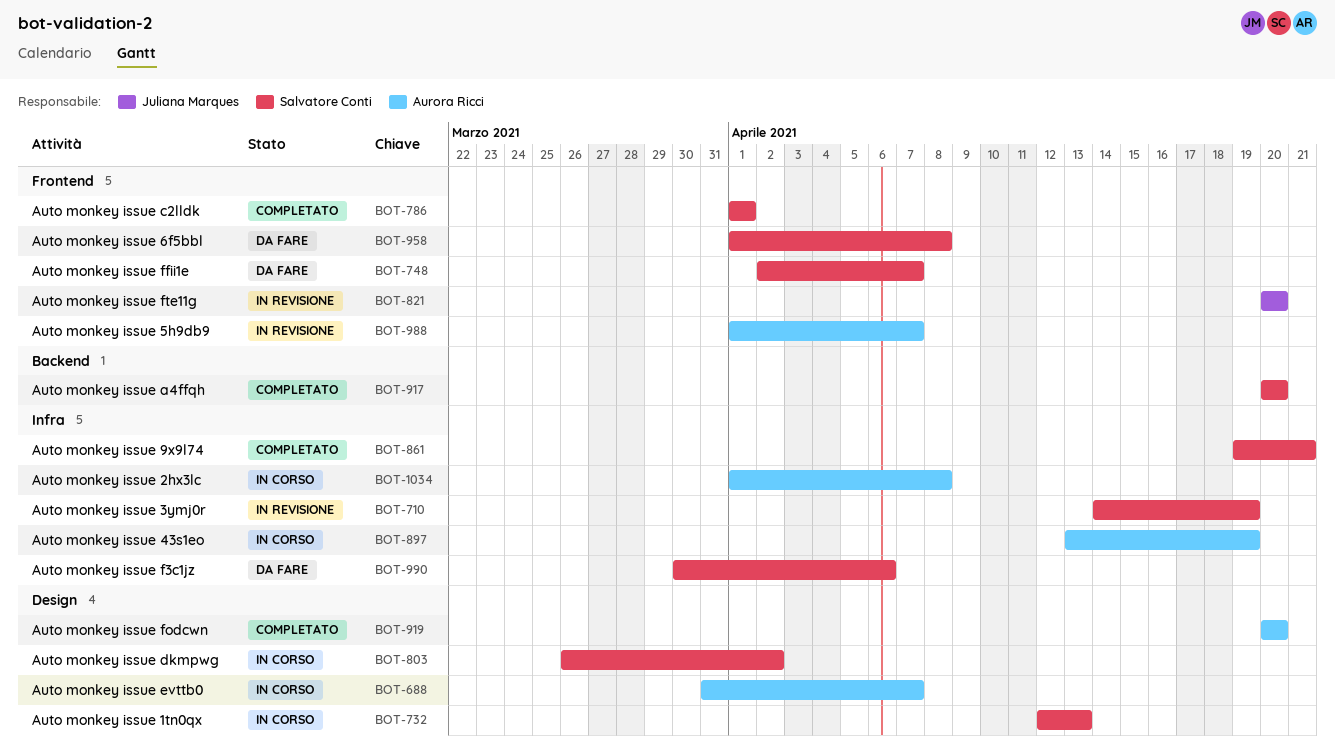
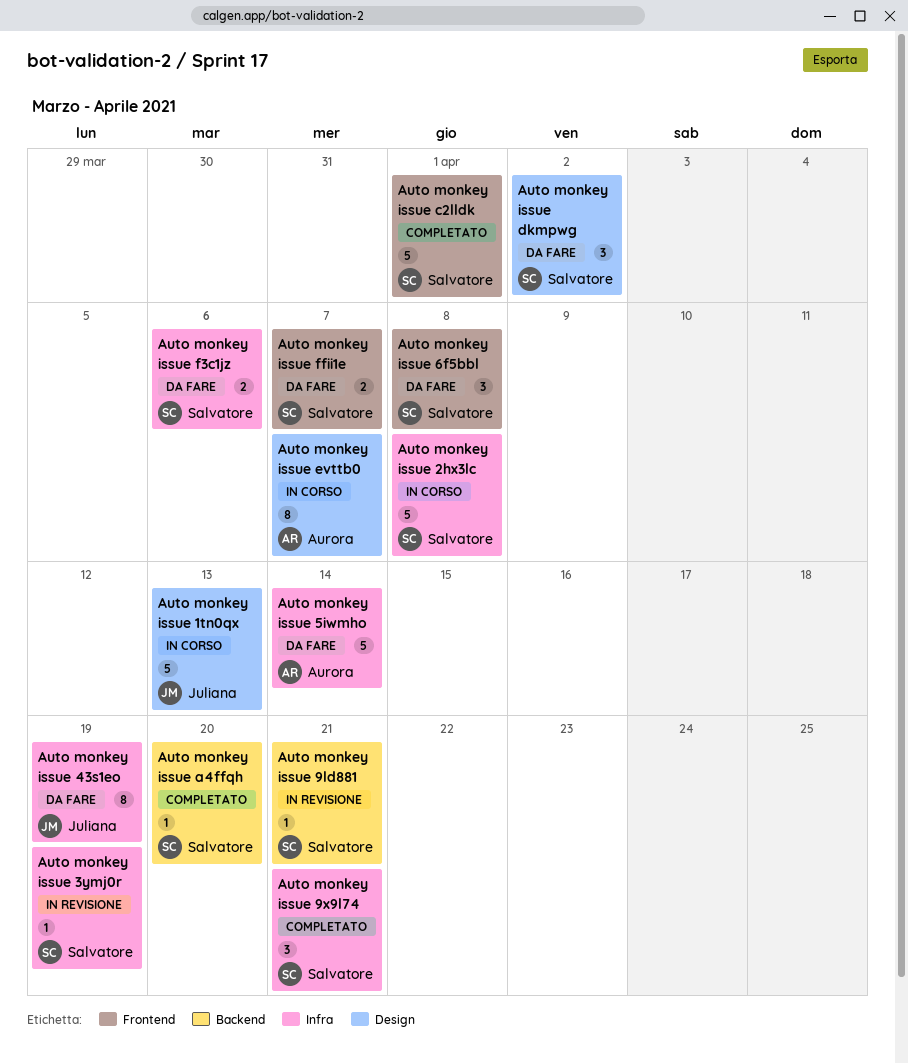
Auto monkey issue 1tn0qx, owner: Salvatore Conti -> Juliana Marques
Auto monkey issue 2hx3lc, owner: Aurora Ricci -> Salvatore Conti
Auto monkey issue 43s1eo, status: In corso -> Da fare
Auto monkey issue 43s1eo, owner: Aurora Ricci -> Juliana Marques
Auto monkey issue 5h9db9: present -> none
Auto monkey issue 5iwmho: none -> present
Auto monkey issue 9ld881: none -> present
Auto monkey issue dkmpwg, status: In corso -> Da fare
Auto monkey issue fodcwn: present -> none
Auto monkey issue fte11g: present -> none

